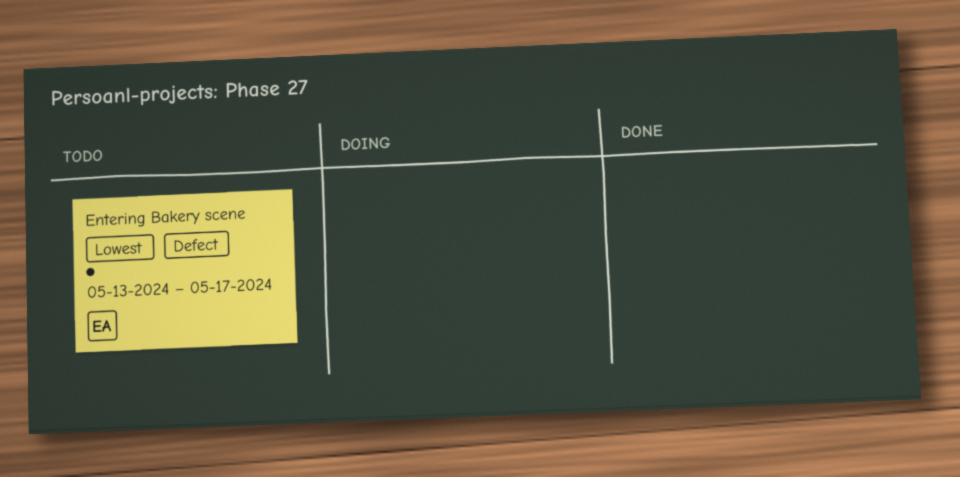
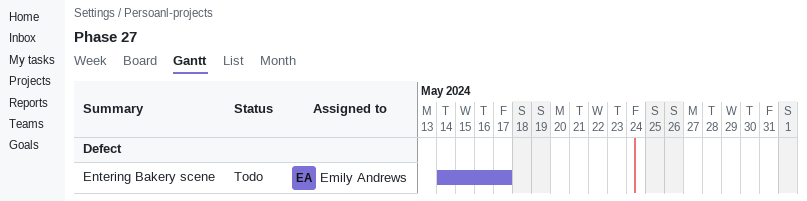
Entering Bakery scene, start: May 13 -> May 14

